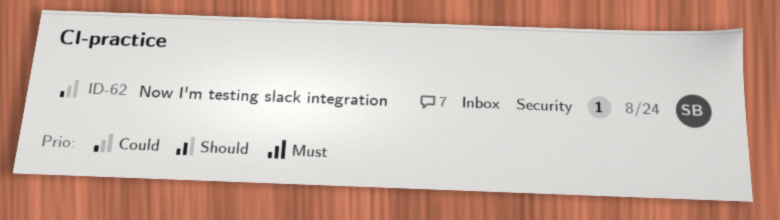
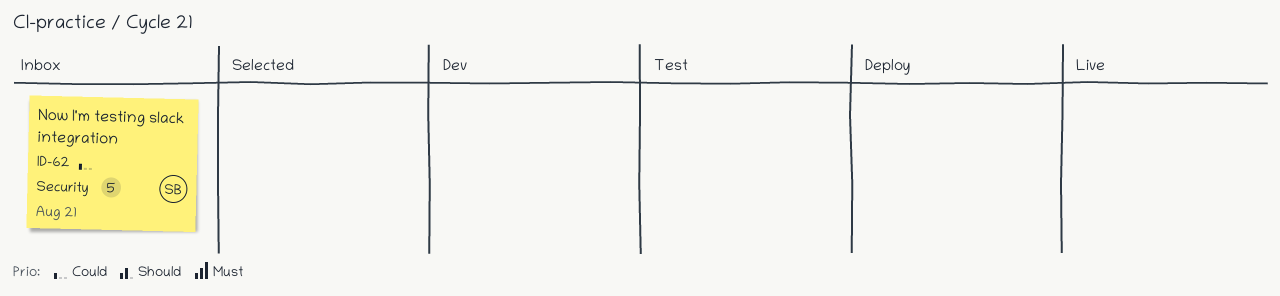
ID-62, estimate: 1 -> 5
ID-62, due: Aug 24 -> Aug 21

